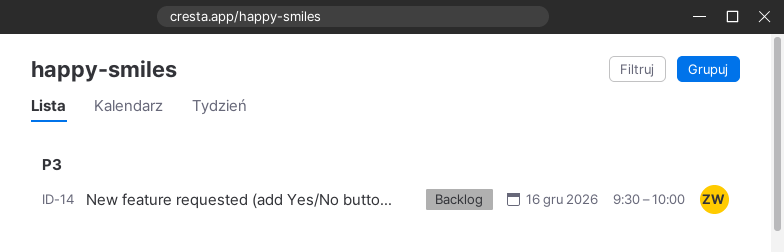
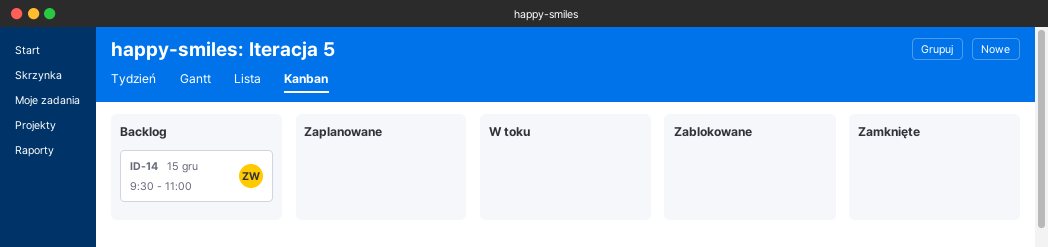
ID-14, day: Dec 16 -> Dec 15
ID-14, ends: 10:00 -> 11:00

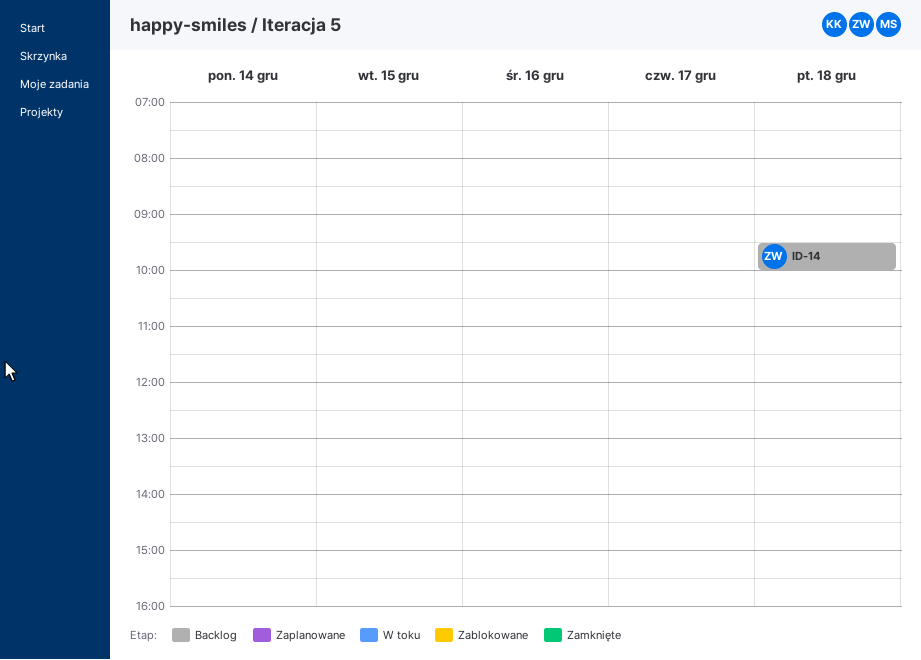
ID-14, day: Dec 15 -> Dec 18
ID-14, ends: 11:00 -> 10:00

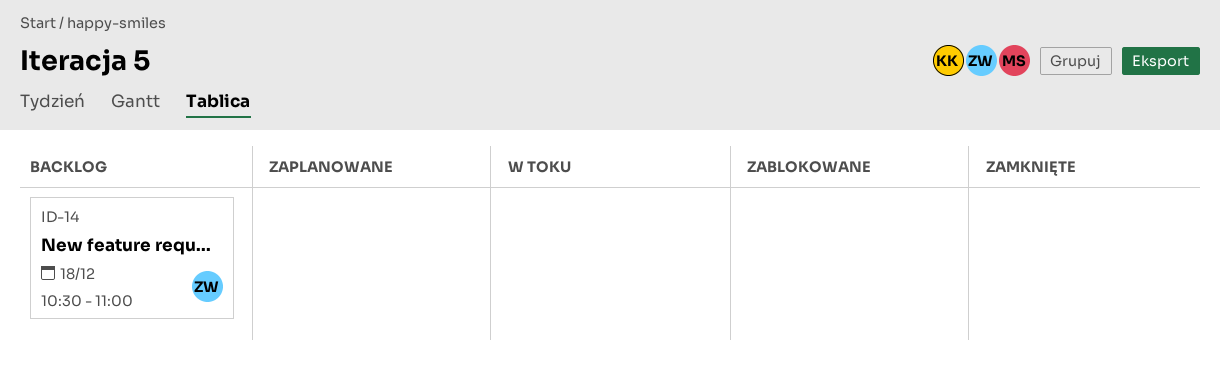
ID-14, begins: 09:30 -> 10:30
ID-14, ends: 10:00 -> 11:00

